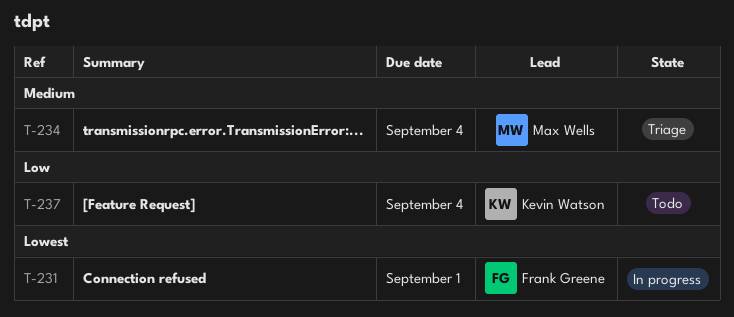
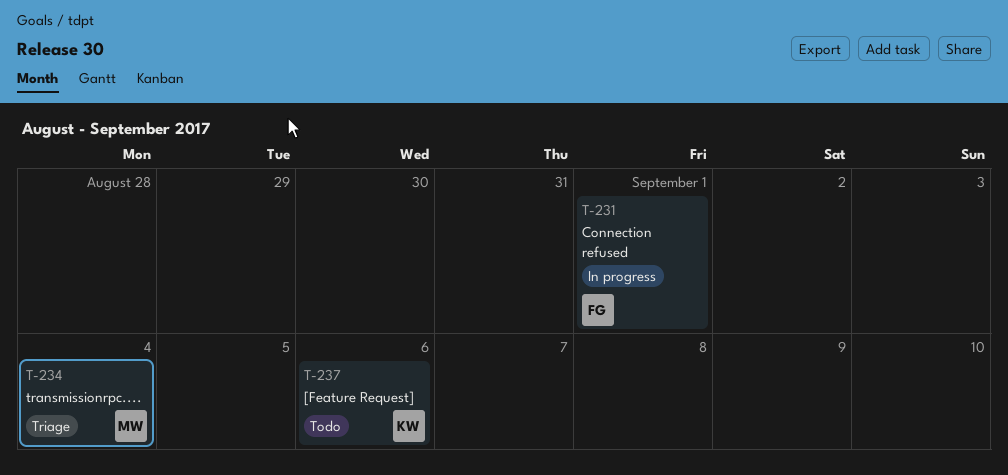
T-237, due: Sep 4 -> Sep 6

